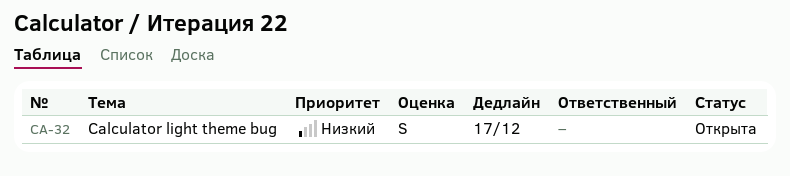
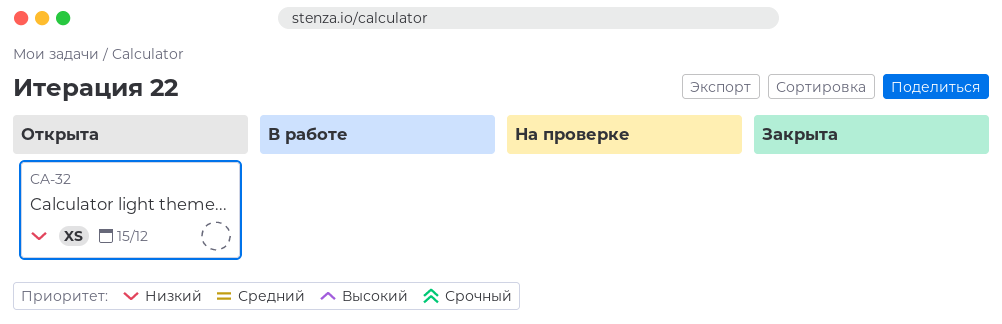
CA-32, estimate: S -> XS
CA-32, due: Dec 17 -> Dec 15

